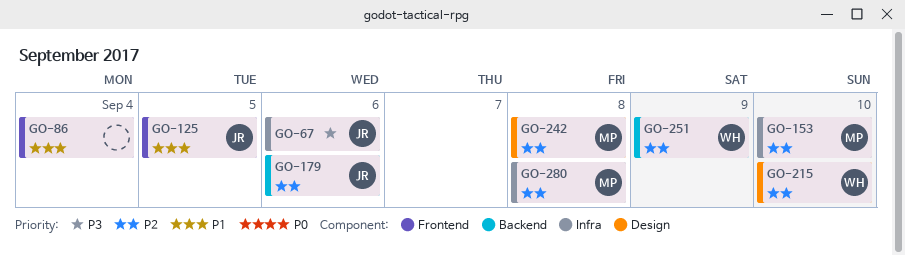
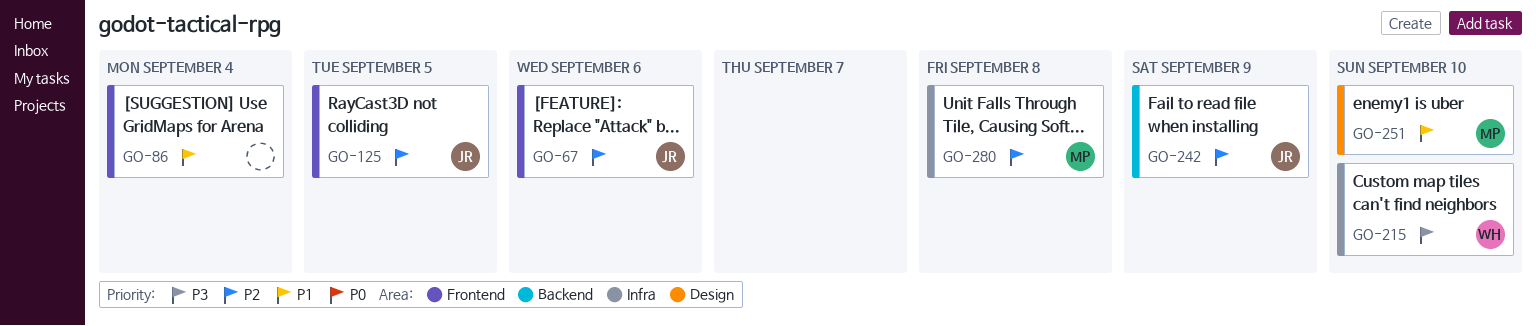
GO-67, priority: P3 -> P2
GO-67, label: Infra -> Frontend
GO-125, priority: P1 -> P2
GO-153: present -> none
GO-179: present -> none
GO-215, priority: P2 -> P3
GO-215, label: Design -> Infra
GO-242, owner: MP -> JR
GO-242, label: Design -> Backend
GO-242, due: Sep 8 -> Sep 9
GO-251, owner: WH -> MP
GO-251, priority: P2 -> P1
GO-251, label: Backend -> Design
GO-251, due: Sep 9 -> Sep 10

